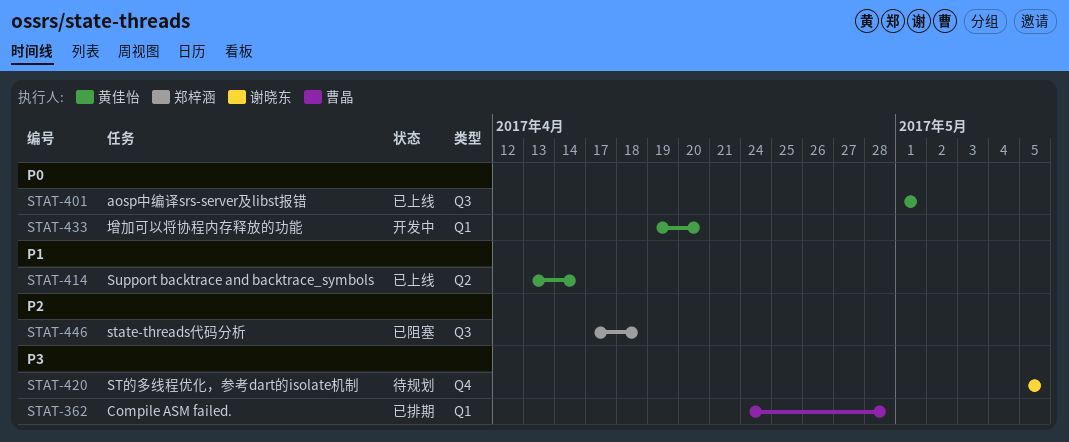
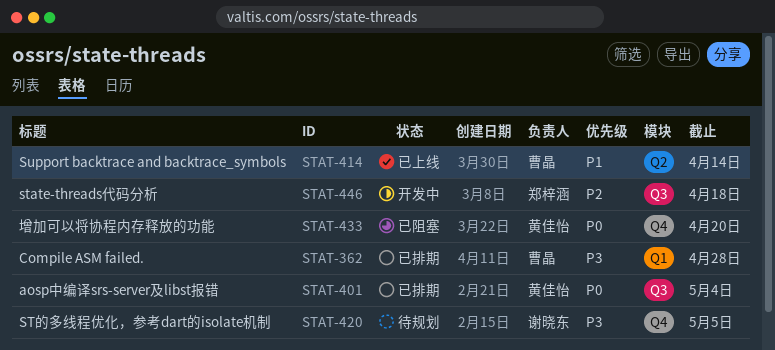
STAT-401, status: 已上线 -> 已排期
STAT-401, due: May 1 -> May 4
STAT-414, owner: 黄佳怡 -> 曹晶
STAT-433, status: 开发中 -> 已阻塞
STAT-433, label: Q1 -> Q4
STAT-446, status: 已阻塞 -> 开发中

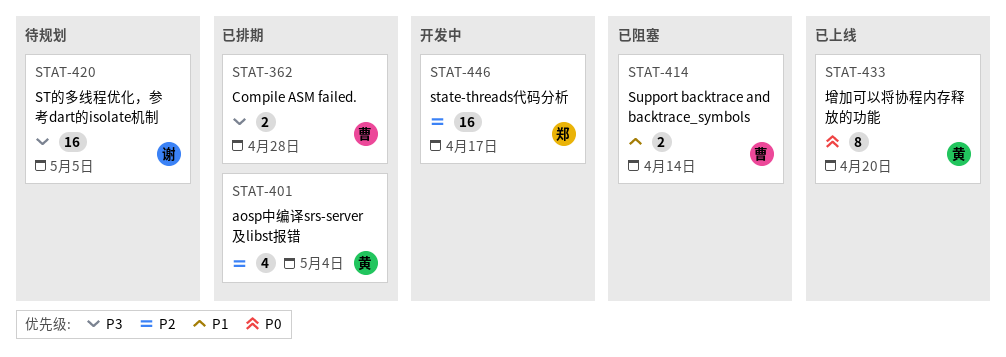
STAT-401, priority: P0 -> P2
STAT-414, status: 已上线 -> 已阻塞
STAT-433, status: 已阻塞 -> 已上线
STAT-446, due: Apr 18 -> Apr 17

